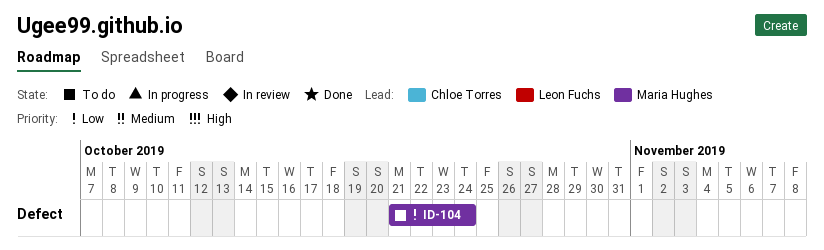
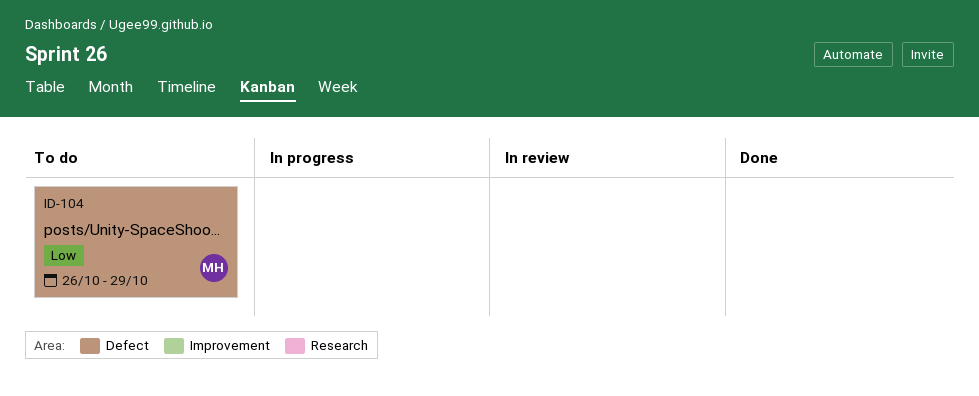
ID-104, start: Oct 21 -> Oct 26
ID-104, due: Oct 24 -> Oct 29

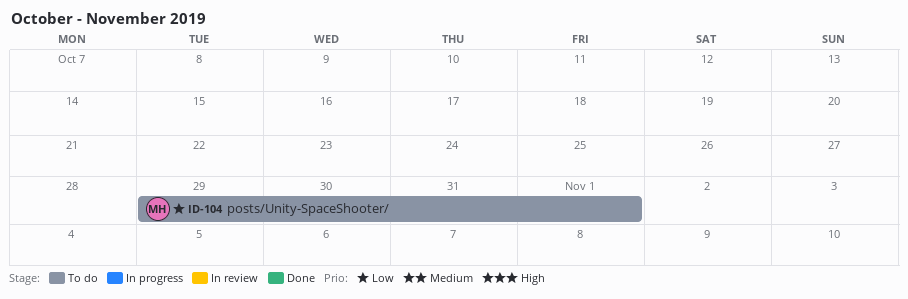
ID-104, start: Oct 26 -> Oct 29
ID-104, due: Oct 29 -> Nov 1

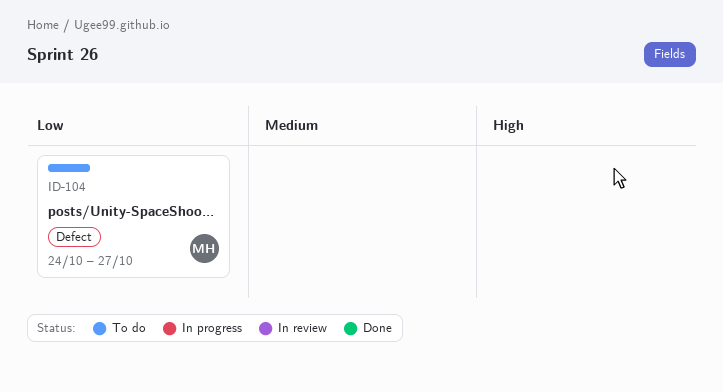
ID-104, start: Oct 29 -> Oct 24
ID-104, due: Nov 1 -> Oct 27

